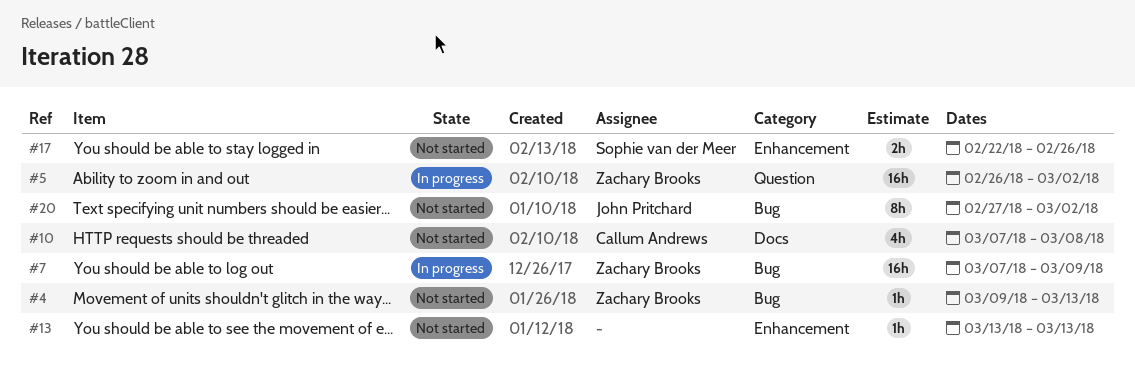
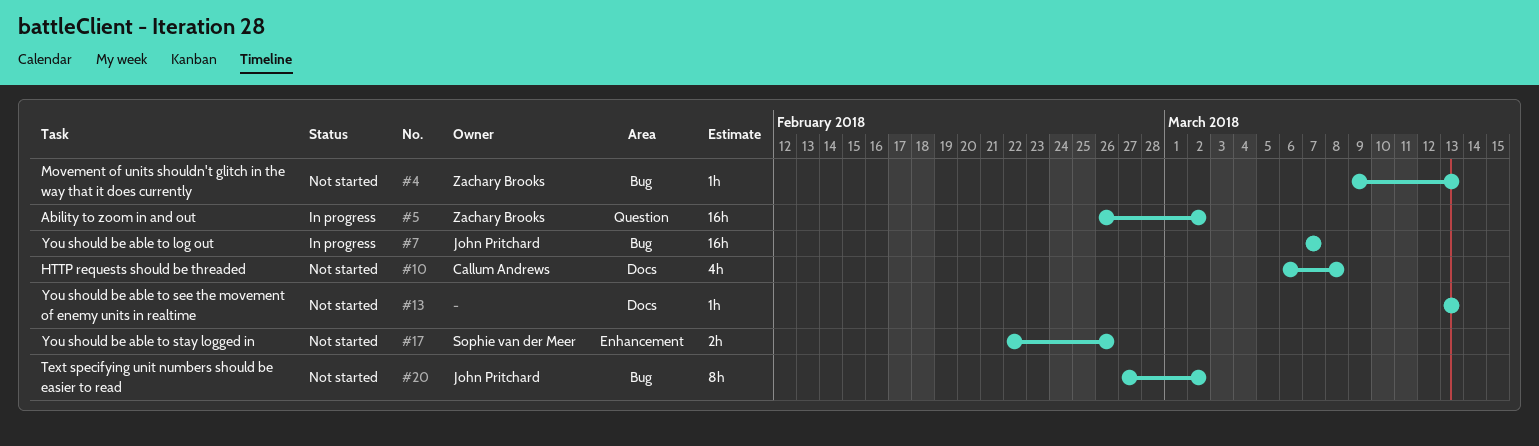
#7, owner: Zachary Brooks -> John Pritchard
#7, due: Mar 9 -> Mar 7
#10, start: Mar 7 -> Mar 6
#13, label: Enhancement -> Docs

